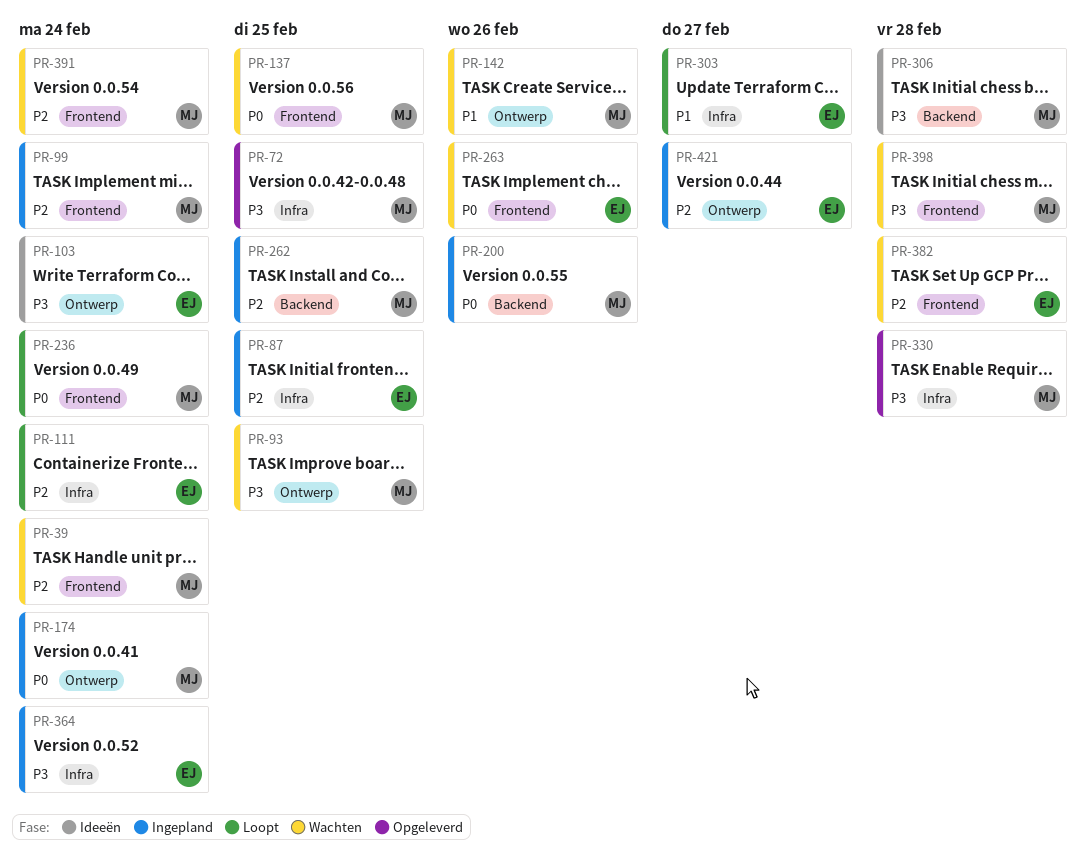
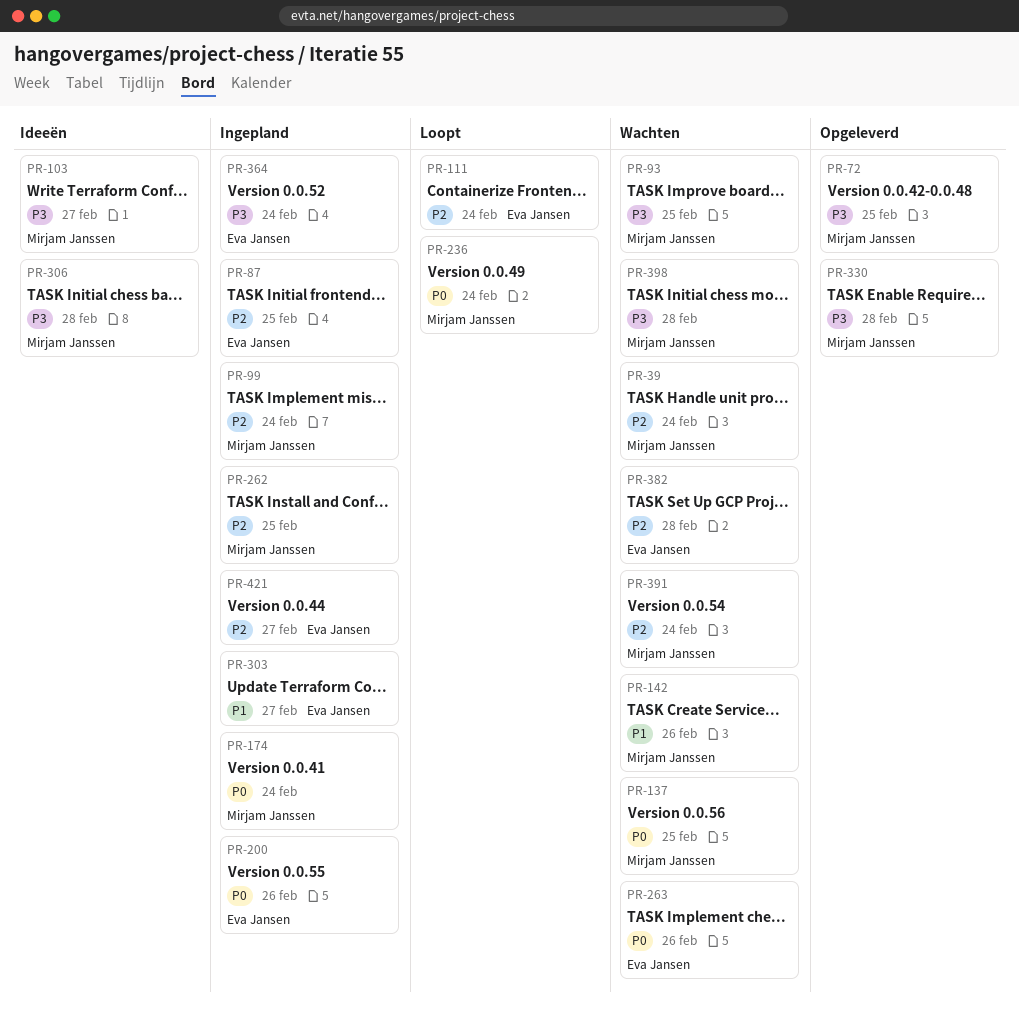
PR-103, owner: Eva Jansen -> Mirjam Janssen
PR-103, due: Feb 24 -> Feb 27
PR-200, owner: Mirjam Janssen -> Eva Jansen
PR-303, status: Loopt -> Ingepland

